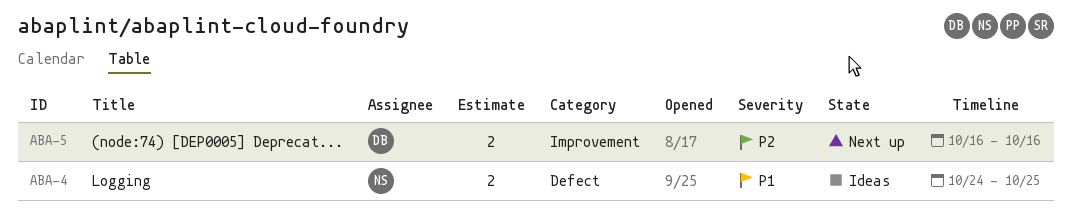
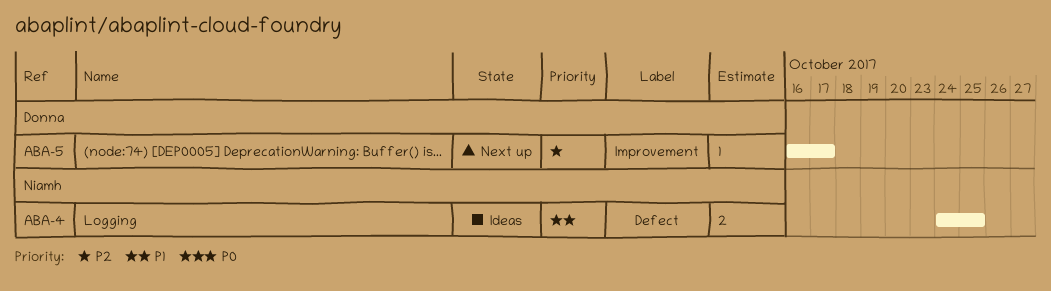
ABA-5, estimate: 2 -> 1
ABA-5, due: Oct 16 -> Oct 17

